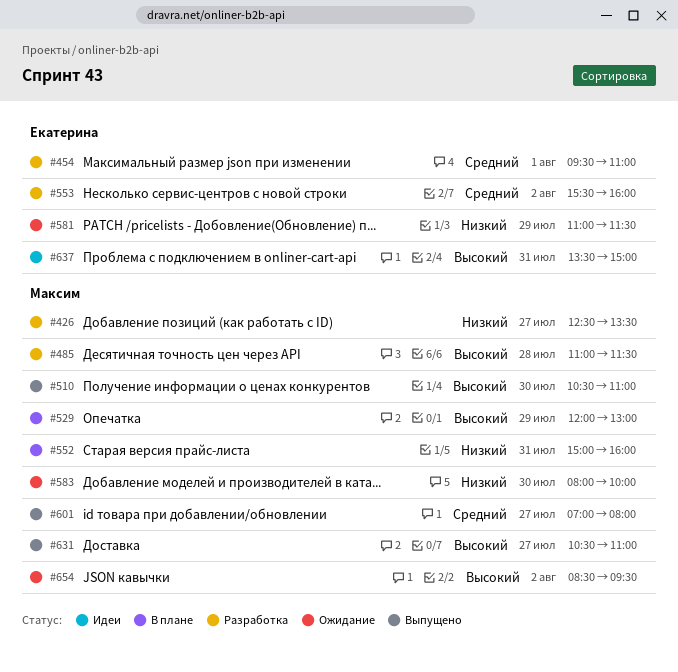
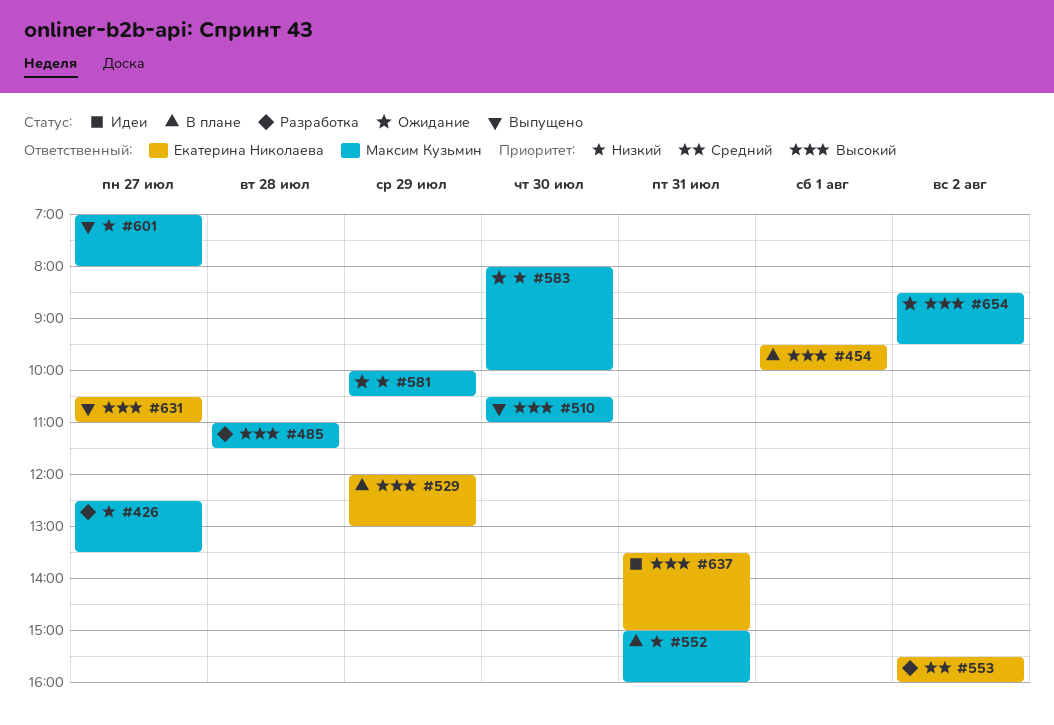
#454, status: Разработка -> В плане
#454, priority: Средний -> Высокий
#454, ends: 11:00 -> 10:00
#529, owner: Максим Кузьмин -> Екатерина Николаева
#581, owner: Екатерина Николаева -> Максим Кузьмин
#581, begins: 11:00 -> 10:00
#581, ends: 11:30 -> 10:30
#601, priority: Средний -> Низкий
#631, owner: Максим Кузьмин -> Екатерина Николаева

